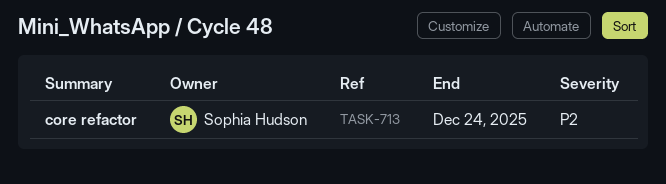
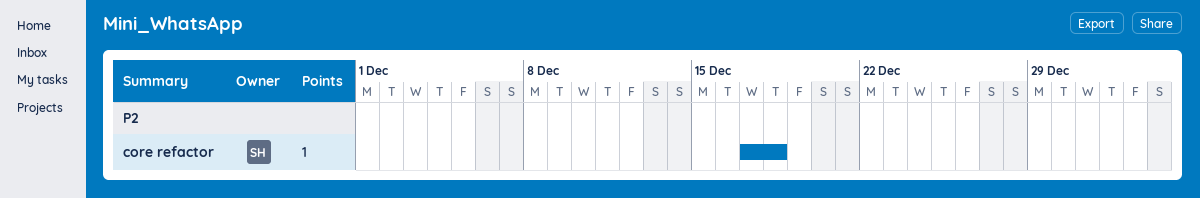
core refactor, due: Dec 24 -> Dec 18

